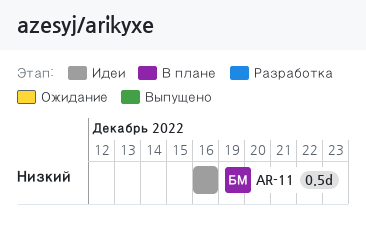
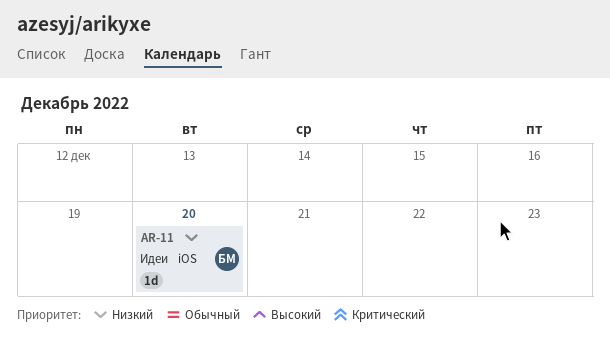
AR-11, estimate: 0.5d -> 1d
AR-11, due: Dec 16 -> Dec 20

